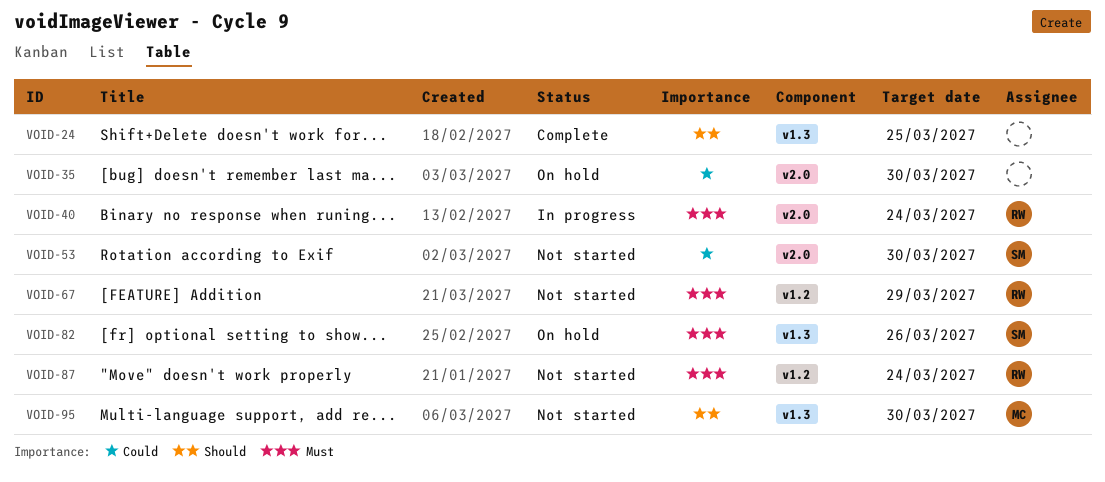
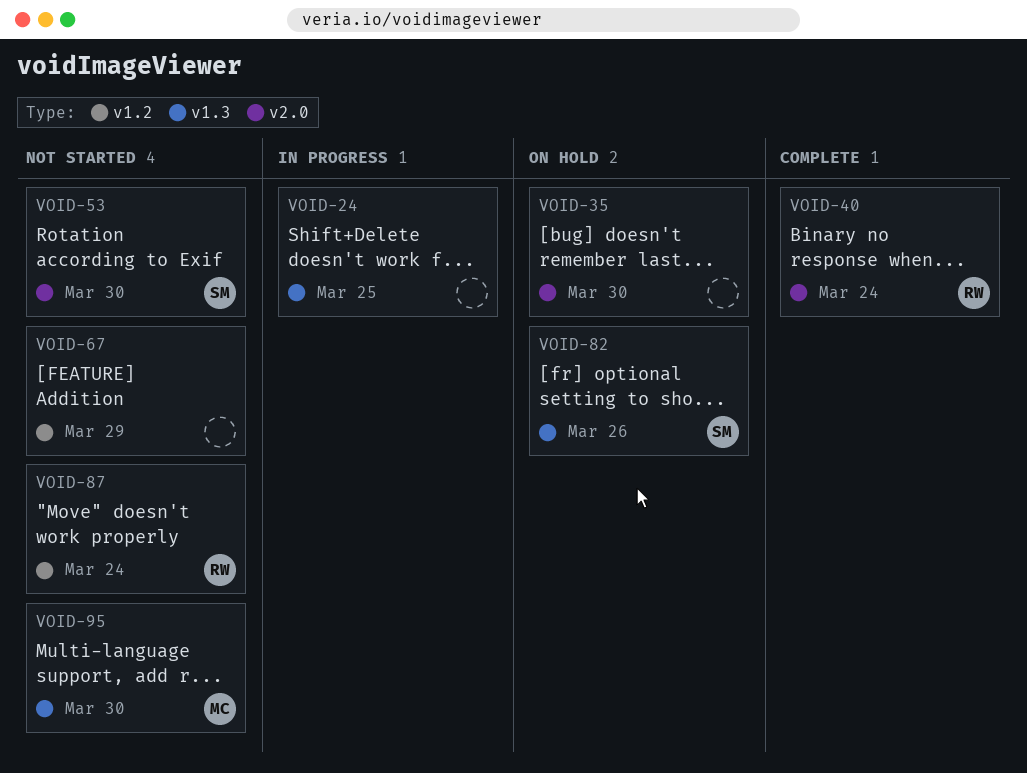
VOID-24, status: Complete -> In progress
VOID-40, status: In progress -> Complete
VOID-67, owner: RW -> none

